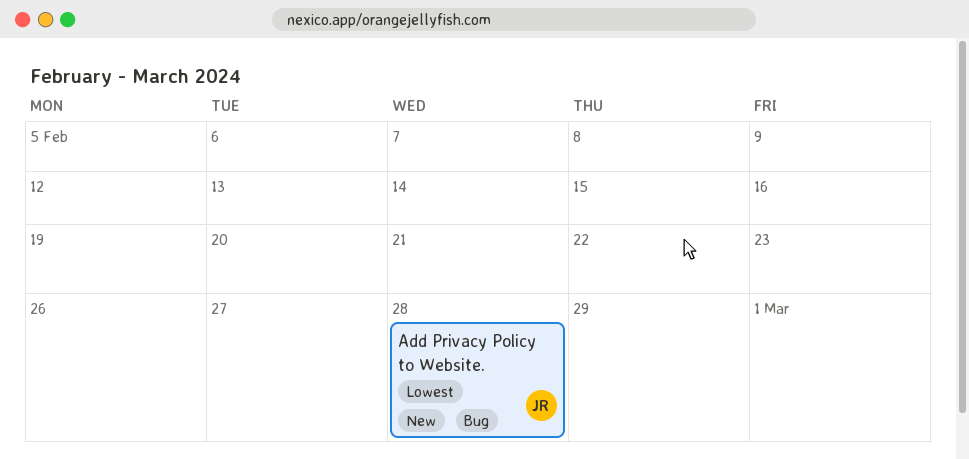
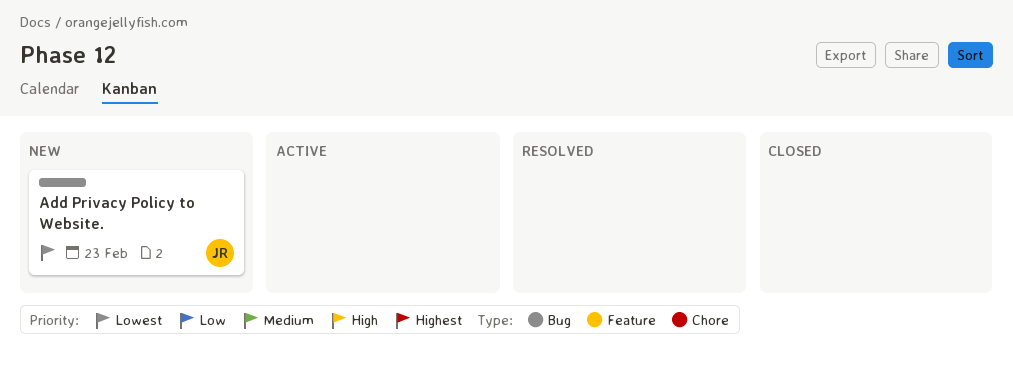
Add Privacy Policy to Website., due: Feb 28 -> Feb 23

